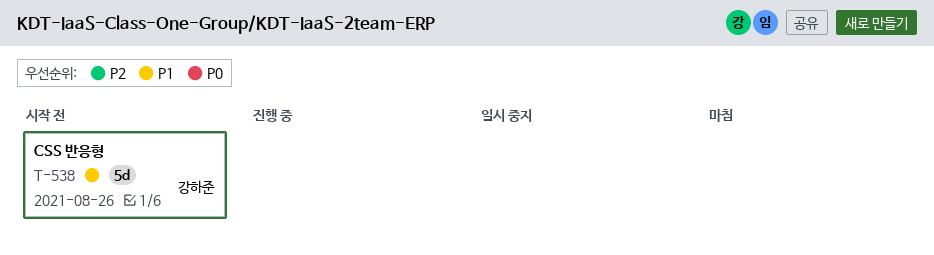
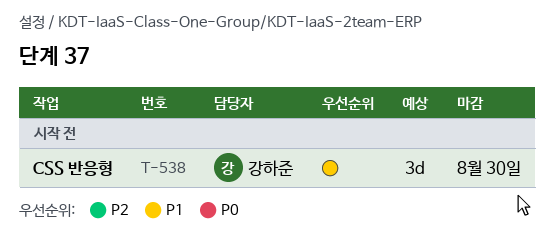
T-538, estimate: 5d -> 3d
T-538, due: Aug 26 -> Aug 30

